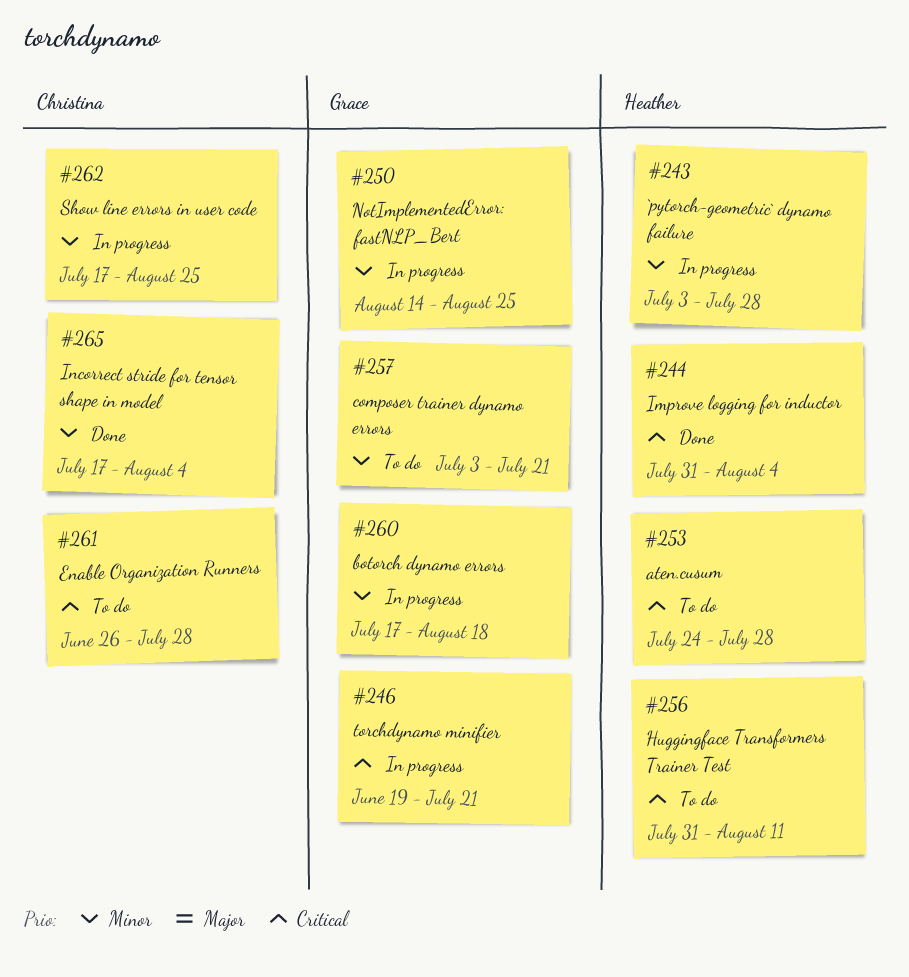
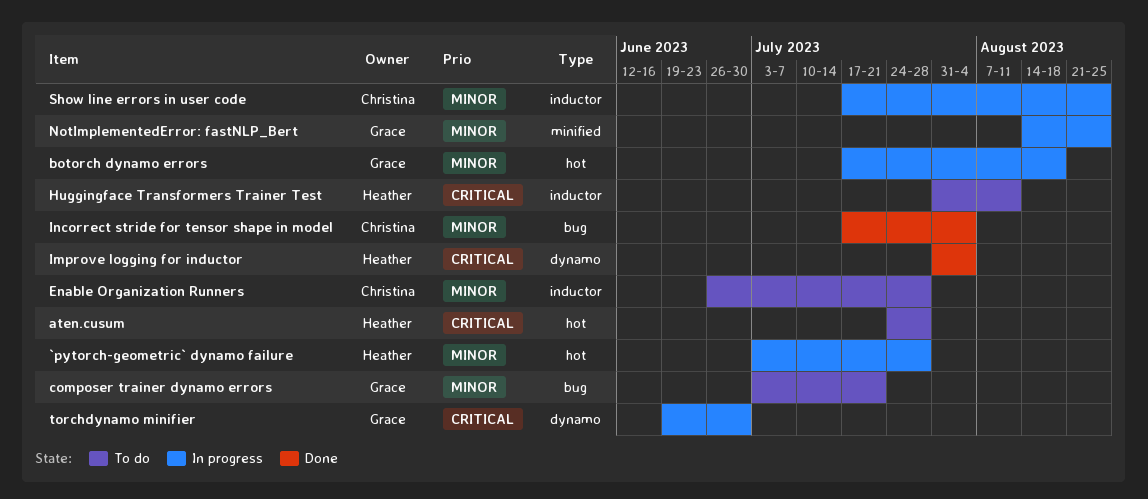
Enable Organization Runners, priority: Critical -> Minor
torchdynamo minifier, due: Jul 21 -> Jun 30

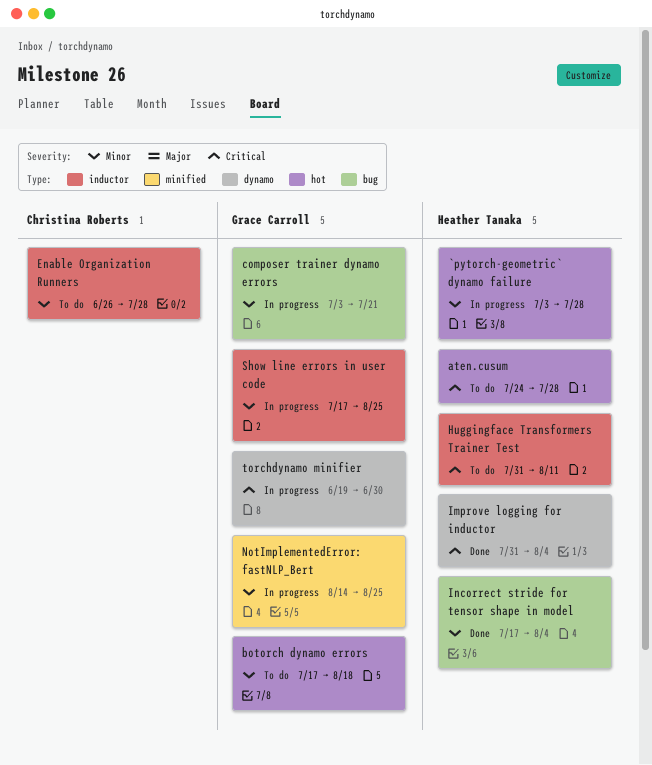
botorch dynamo errors, status: In progress -> To do
composer trainer dynamo errors, status: To do -> In progress
Incorrect stride for tensor shape in model, owner: Christina Roberts -> Heather Tanaka
Show line errors in user code, owner: Christina Roberts -> Grace Carroll

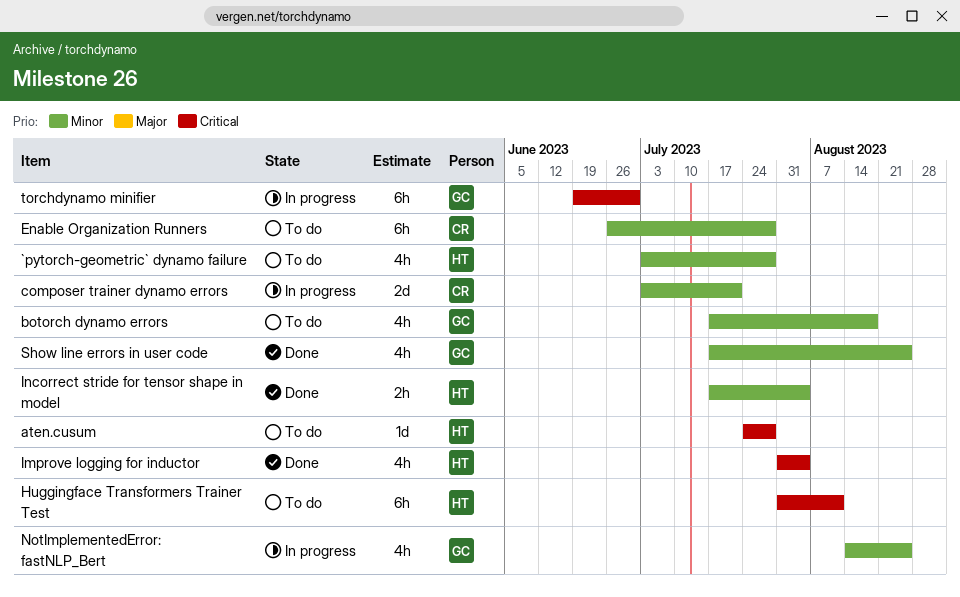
`pytorch-geometric` dynamo failure, status: In progress -> To do
composer trainer dynamo errors, owner: Grace Carroll -> Christina Roberts
Show line errors in user code, status: In progress -> Done

